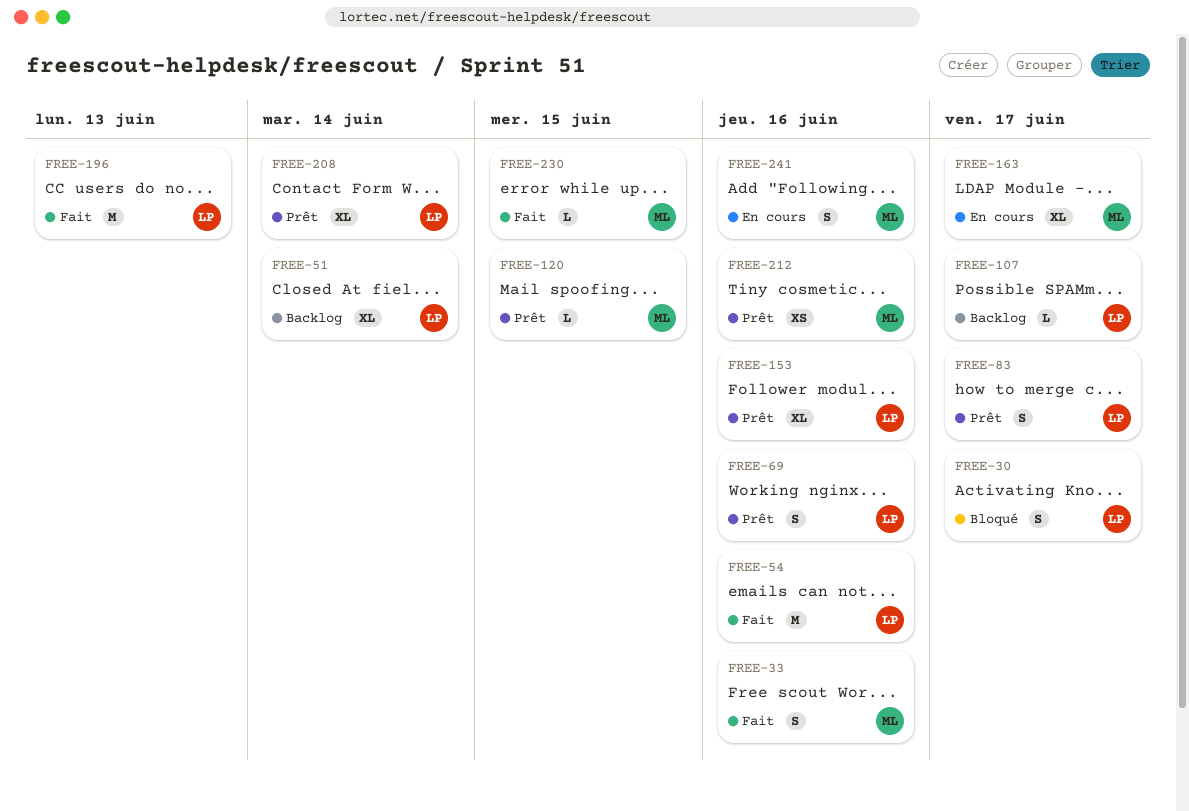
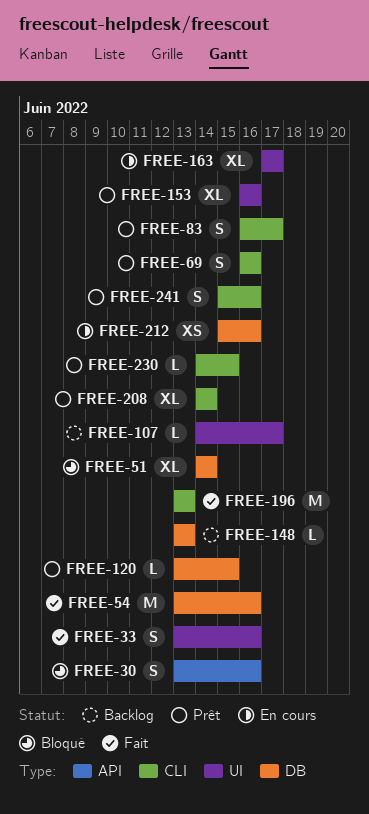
FREE-30, due: Jun 17 -> Jun 16
FREE-51, status: Backlog -> Bloqué
FREE-148: none -> present
FREE-212, status: Prêt -> En cours
FREE-230, status: Fait -> Prêt
FREE-241, status: En cours -> Prêt

